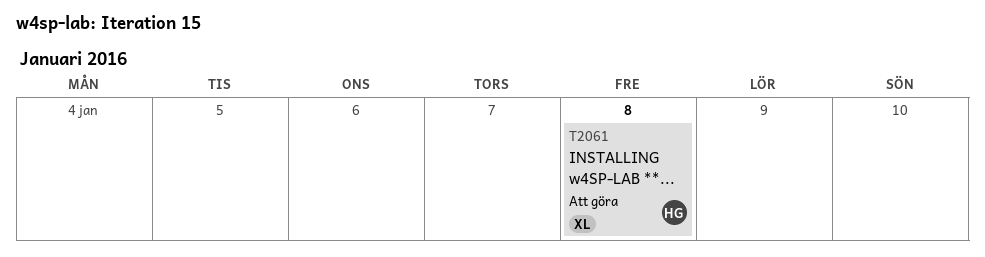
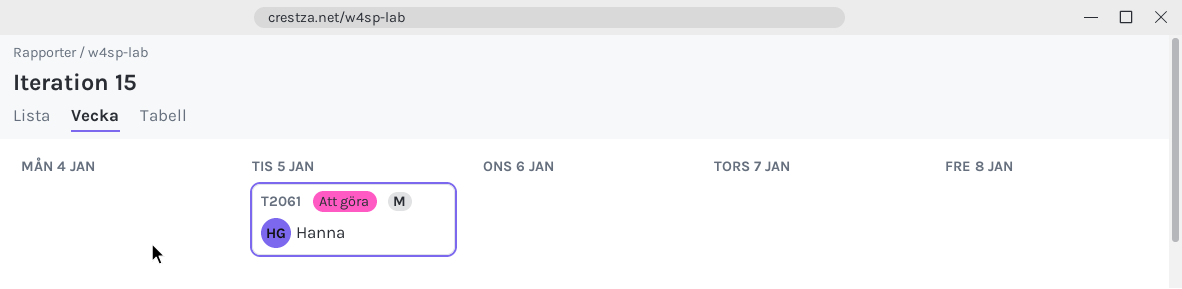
T2061, estimate: XL -> M
T2061, due: Jan 8 -> Jan 5

